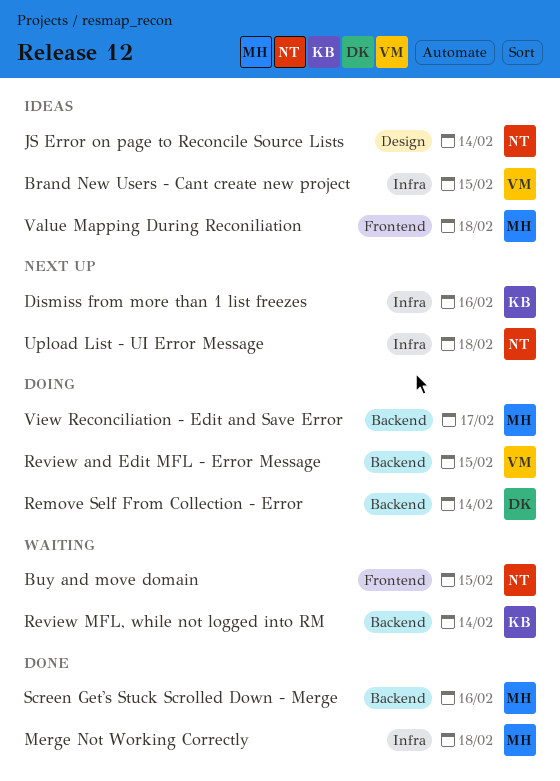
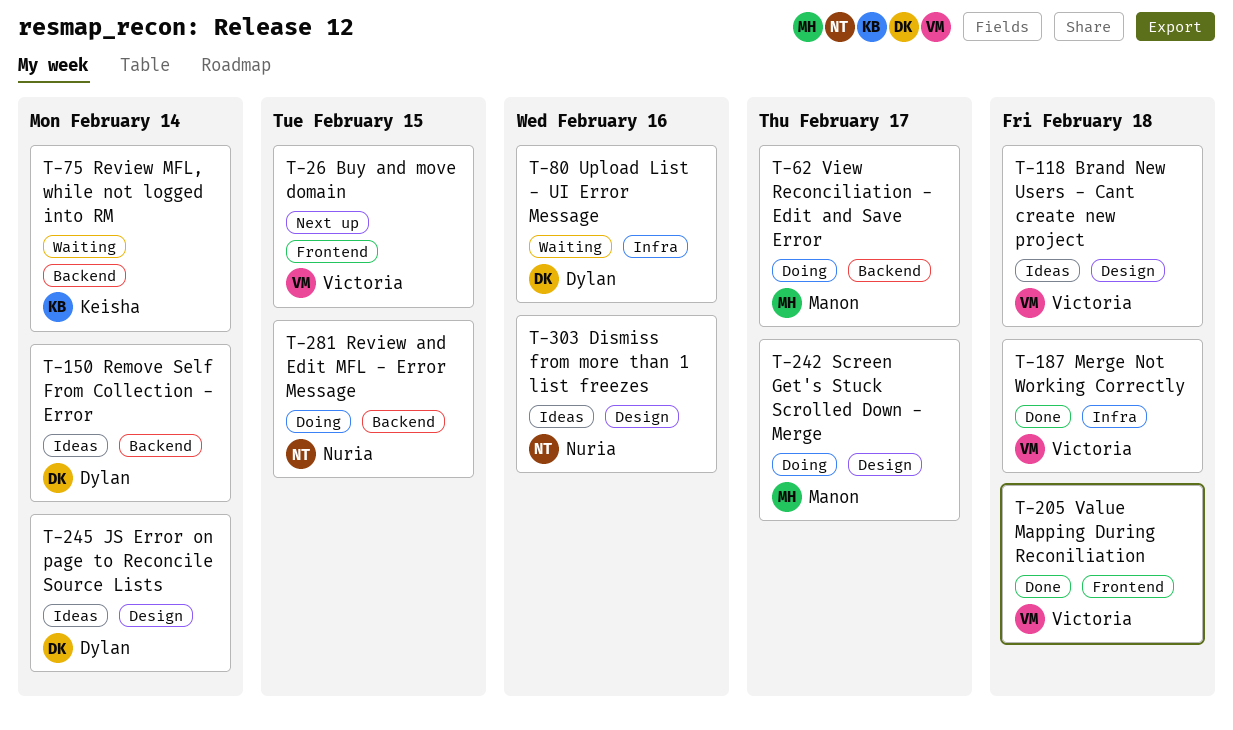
Brand New Users - Cant create new project, label: Infra -> Design
Brand New Users - Cant create new project, due: Feb 15 -> Feb 18
Buy and move domain, status: Waiting -> Next up
Buy and move domain, owner: Nuria -> Victoria
Dismiss from more than 1 list freezes, status: Next up -> Ideas
Dismiss from more than 1 list freezes, owner: Keisha -> Nuria
Dismiss from more than 1 list freezes, label: Infra -> Design
JS Error on page to Reconcile Source Lists, owner: Nuria -> Dylan
Merge Not Working Correctly, owner: Manon -> Victoria
Remove Self From Collection - Error, status: Doing -> Ideas
Review and Edit MFL - Error Message, owner: Victoria -> Nuria
Screen Get's Stuck Scrolled Down - Merge, status: Done -> Doing
Screen Get's Stuck Scrolled Down - Merge, label: Backend -> Design
Screen Get's Stuck Scrolled Down - Merge, due: Feb 16 -> Feb 17
Upload List - UI Error Message, status: Next up -> Waiting
Upload List - UI Error Message, owner: Nuria -> Dylan
Upload List - UI Error Message, due: Feb 18 -> Feb 16
Value Mapping During Reconiliation, status: Ideas -> Done
Value Mapping During Reconiliation, owner: Manon -> Victoria

